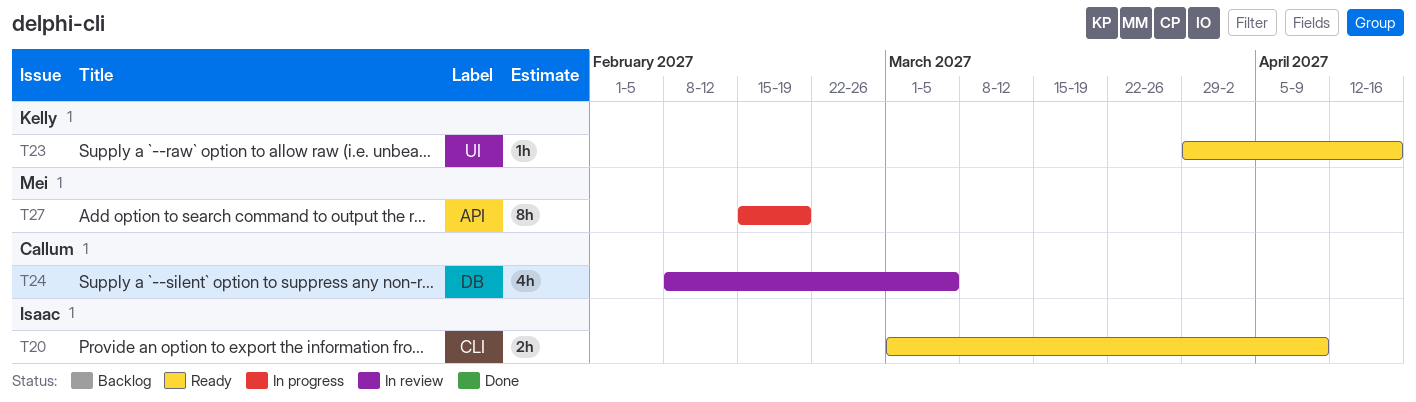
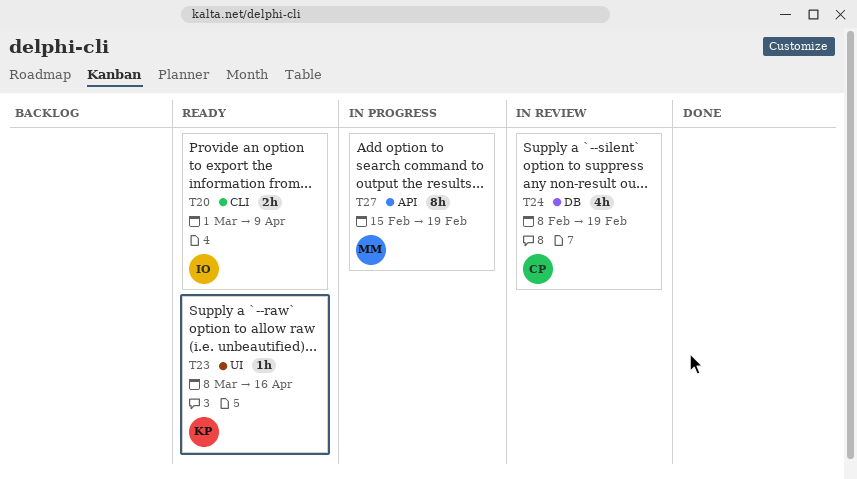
T23, start: Mar 29 -> Mar 8
T24, due: Mar 5 -> Feb 19

